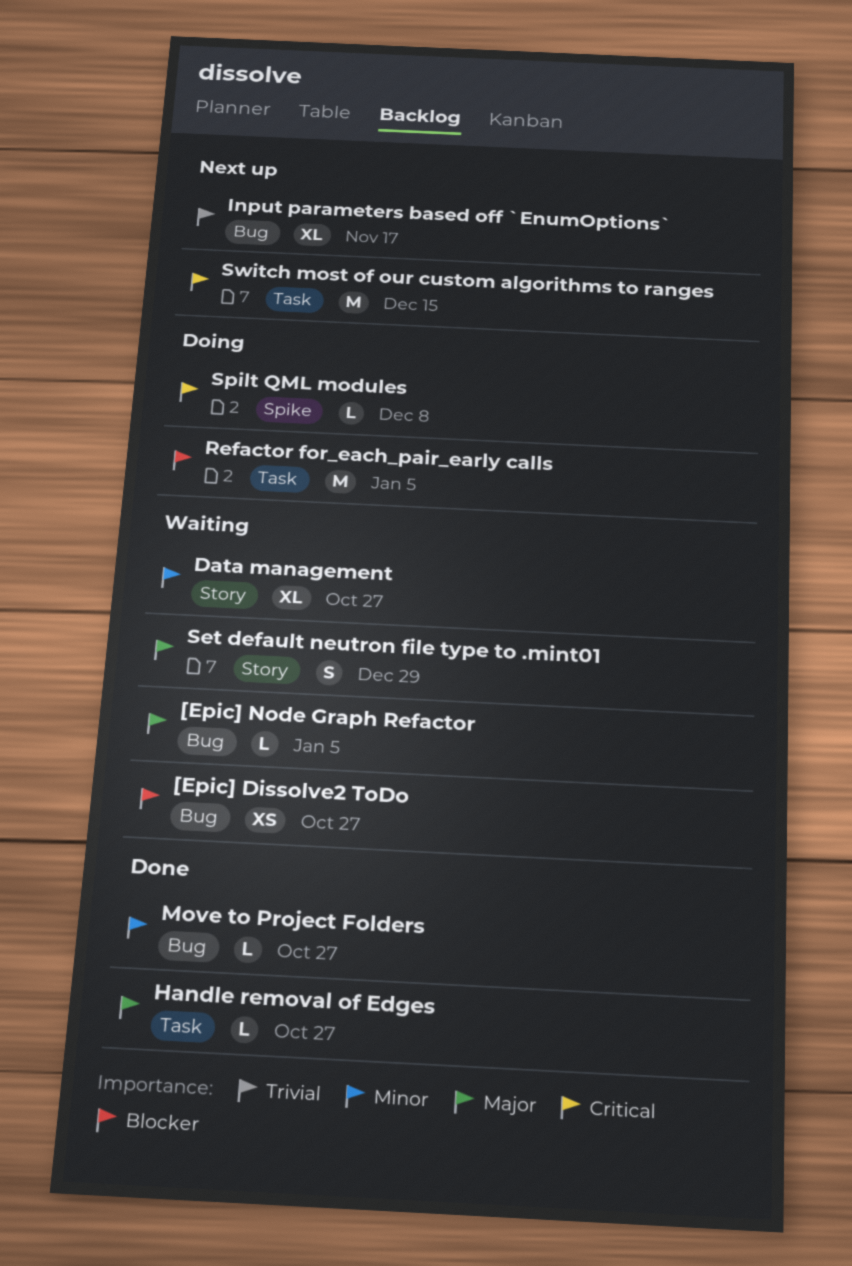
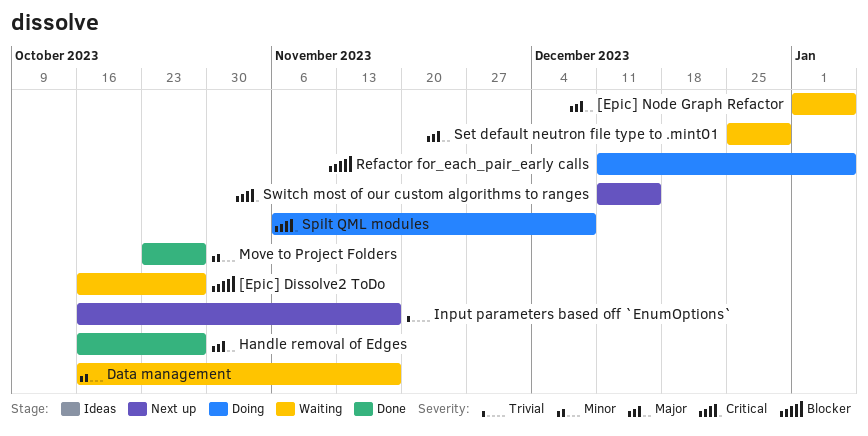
Data management, due: Oct 27 -> Nov 17

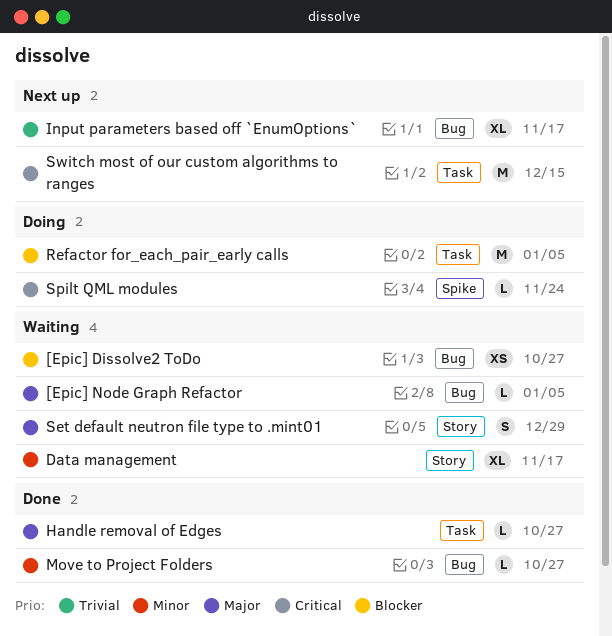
Spilt QML modules, due: Dec 8 -> Nov 24

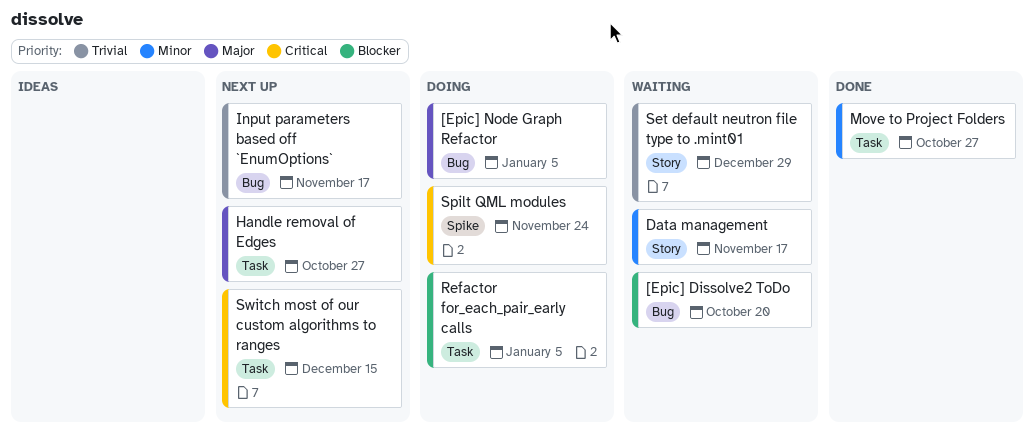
[Epic] Dissolve2 ToDo, due: Oct 27 -> Oct 20
[Epic] Node Graph Refactor, status: Waiting -> Doing
Handle removal of Edges, status: Done -> Next up
Move to Project Folders, label: Bug -> Task
Set default neutron file type to .mint01, priority: Major -> Trivial

